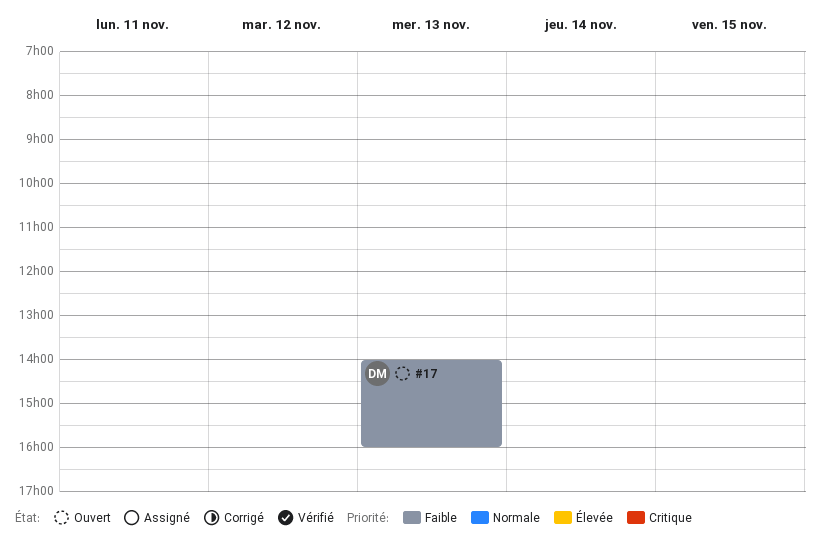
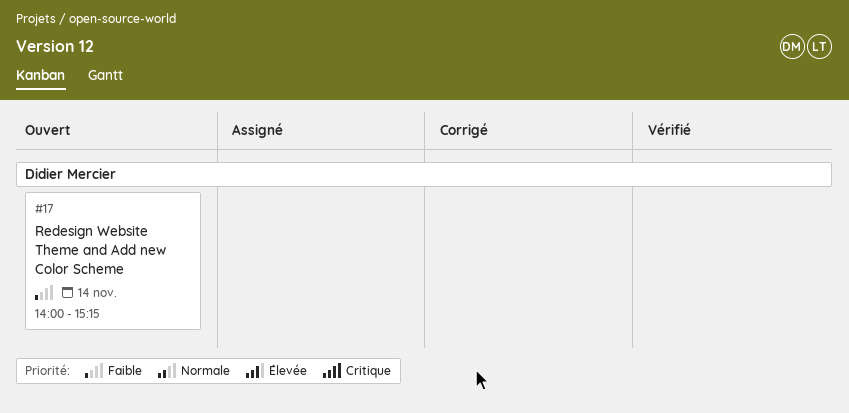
#17, day: Nov 13 -> Nov 14
#17, ends: 16:00 -> 15:15

